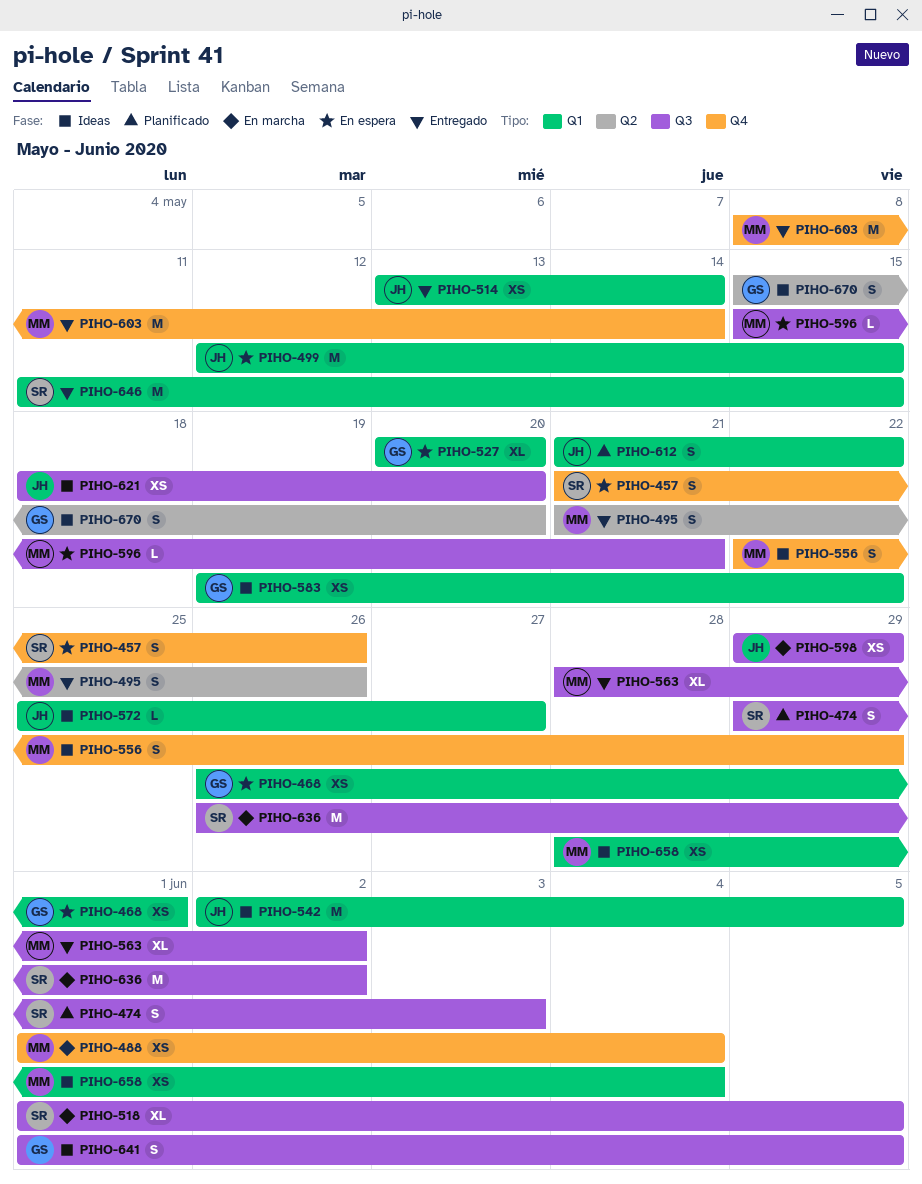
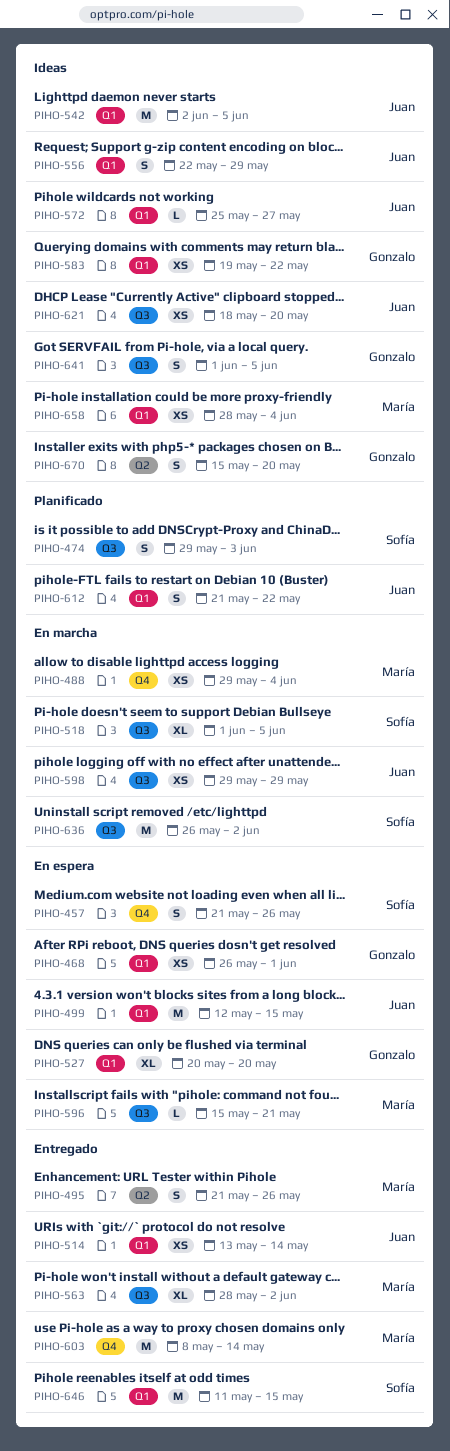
PIHO-488, start: Jun 1 -> May 29
PIHO-556, owner: María -> Juan
PIHO-556, label: Q4 -> Q1

